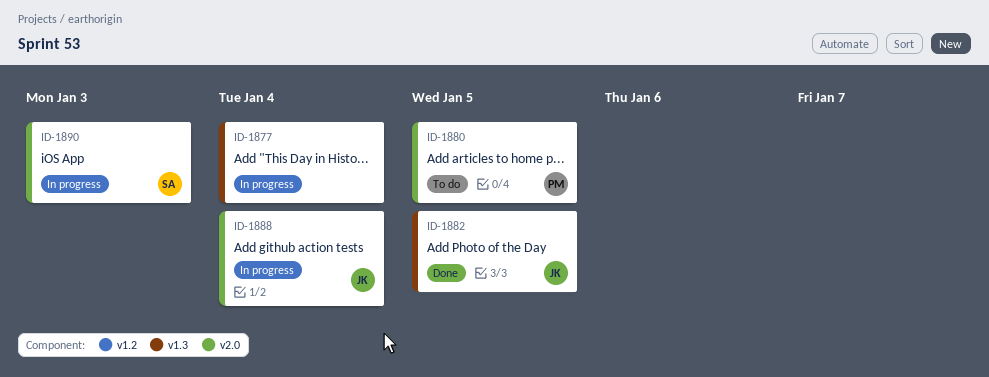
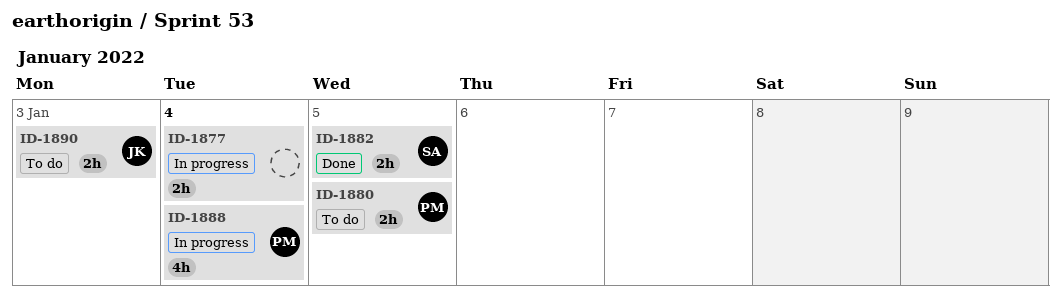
ID-1882, owner: JK -> SA
ID-1888, owner: JK -> PM
ID-1890, status: In progress -> To do
ID-1890, owner: SA -> JK

